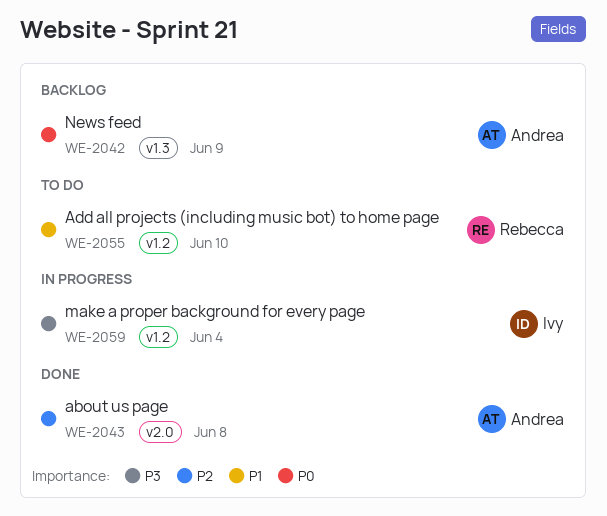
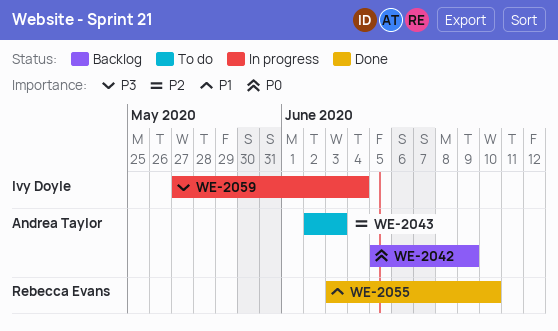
WE-2043, status: Done -> To do
WE-2043, due: Jun 8 -> Jun 3
WE-2055, status: To do -> Done

